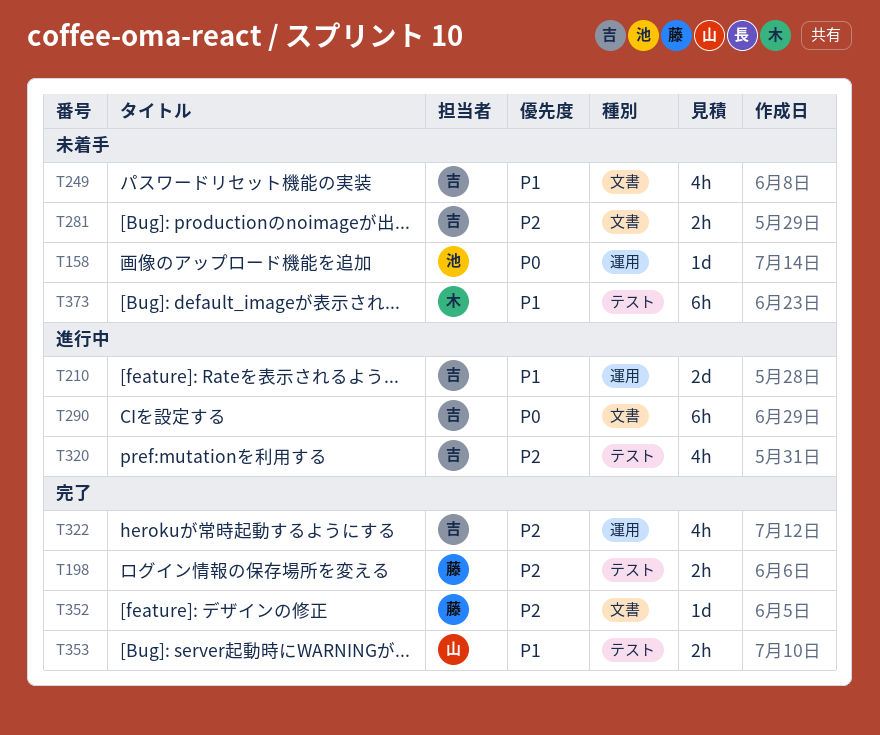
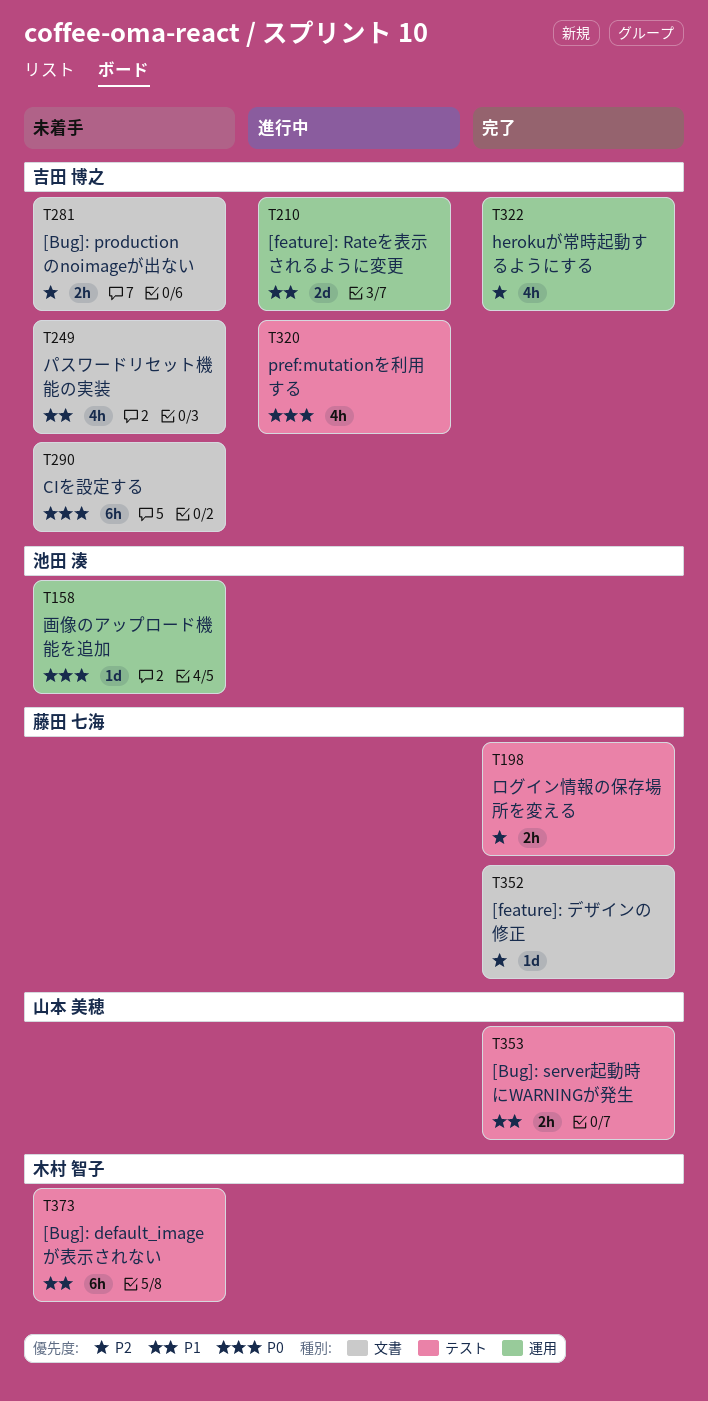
T290, status: 進行中 -> 未着手
T320, priority: P2 -> P0

